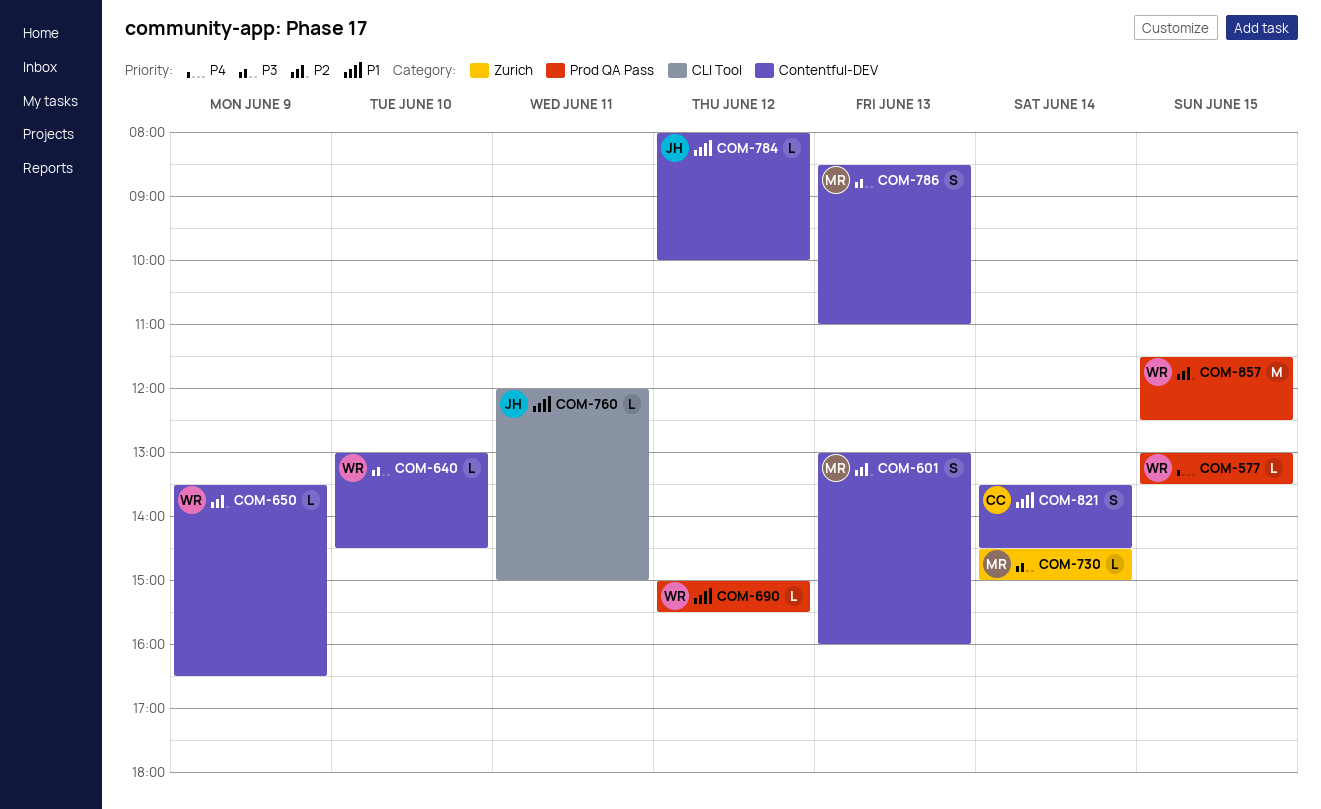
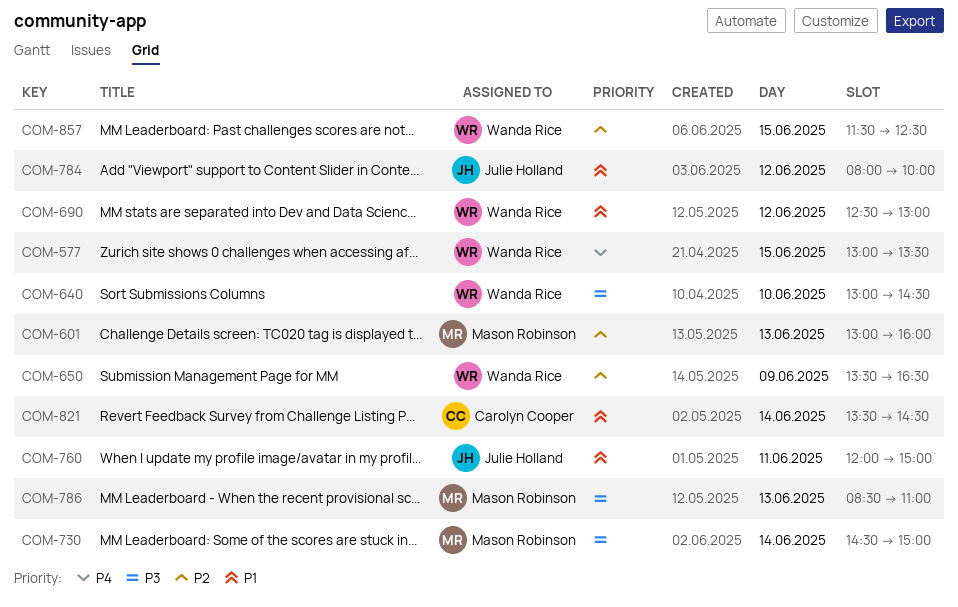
COM-690, begins: 15:00 -> 12:30
COM-690, ends: 15:30 -> 13:00

